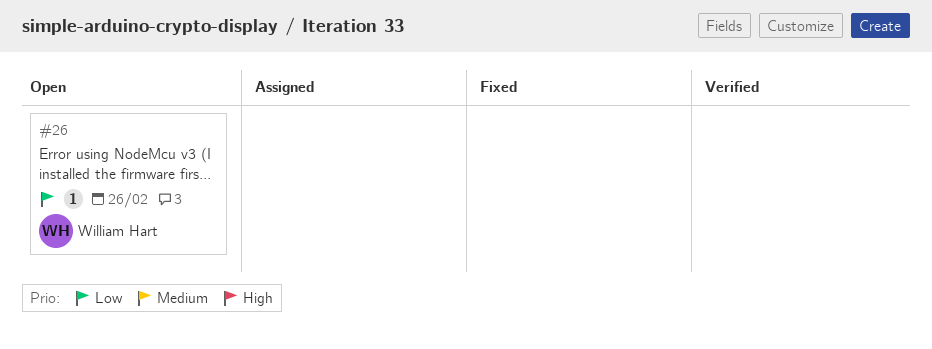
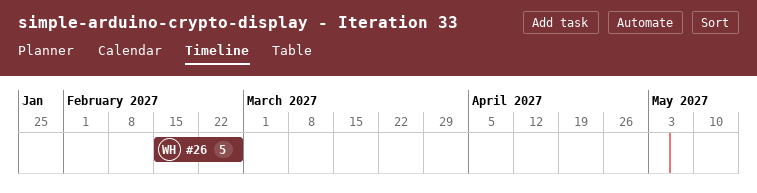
#26, estimate: 1 -> 5

